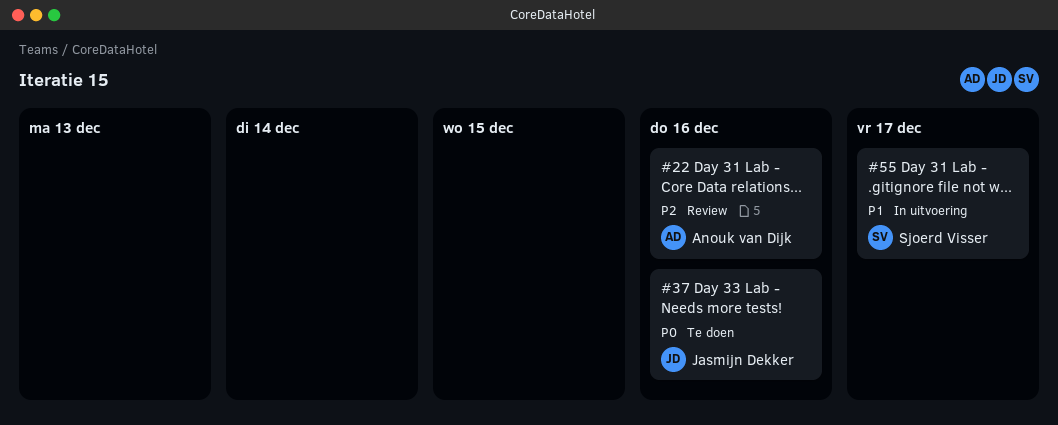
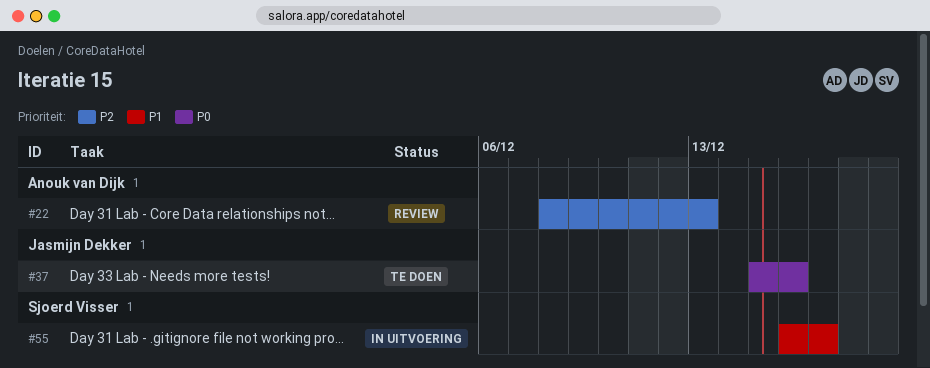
#22, due: Dec 16 -> Dec 13

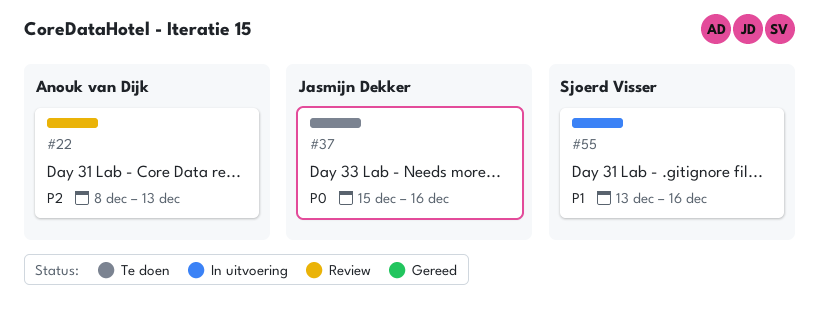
#55, start: Dec 16 -> Dec 13
#55, due: Dec 17 -> Dec 16

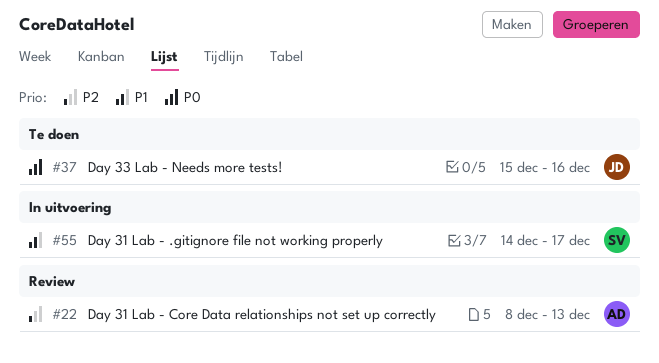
#55, start: Dec 13 -> Dec 14
#55, due: Dec 16 -> Dec 17

